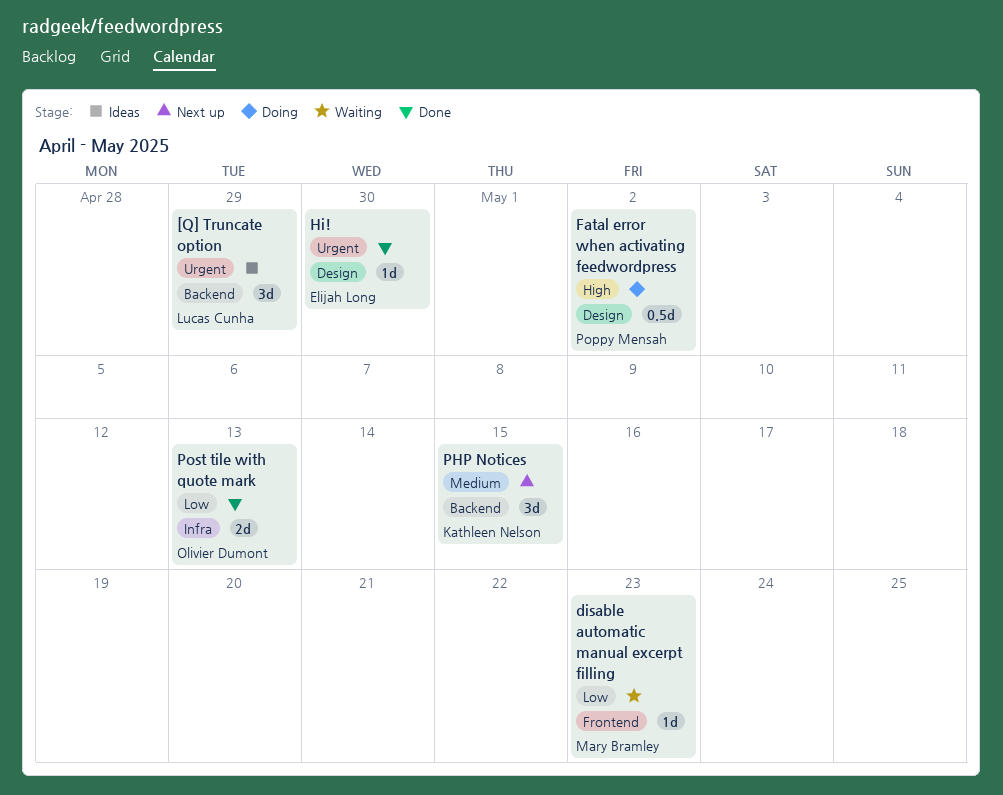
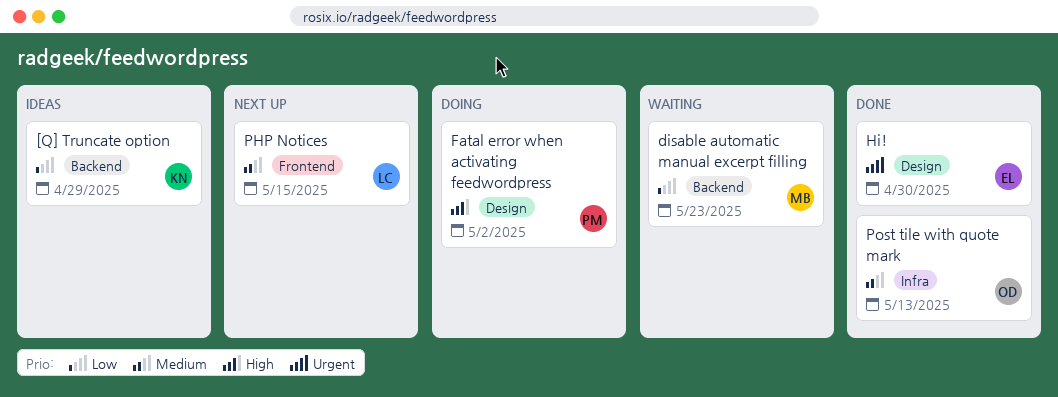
[Q] Truncate option, owner: Lucas Cunha -> Kathleen Nelson
[Q] Truncate option, priority: Urgent -> Low
disable automatic manual excerpt filling, label: Frontend -> Backend
PHP Notices, owner: Kathleen Nelson -> Lucas Cunha
PHP Notices, label: Backend -> Frontend
Post tile with quote mark, priority: Low -> Medium

